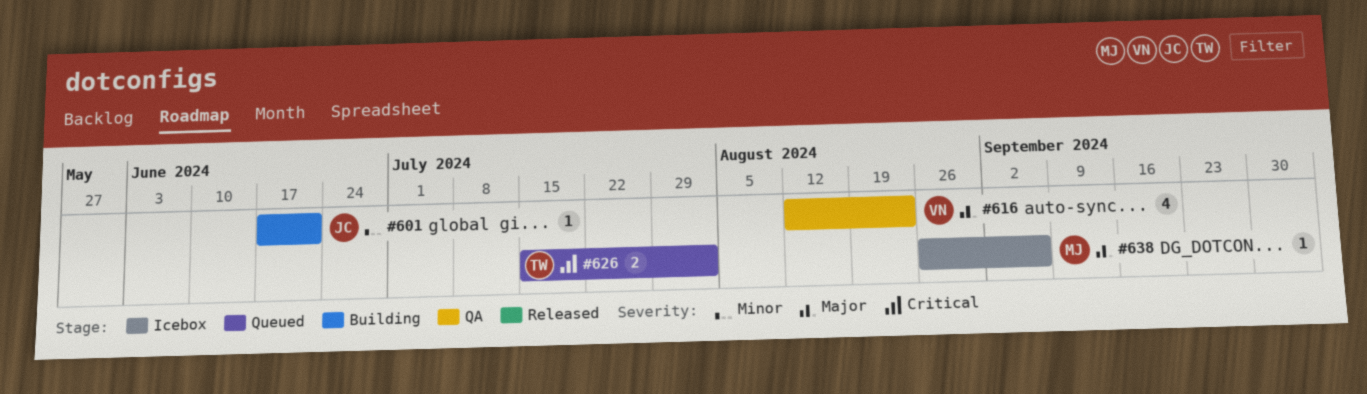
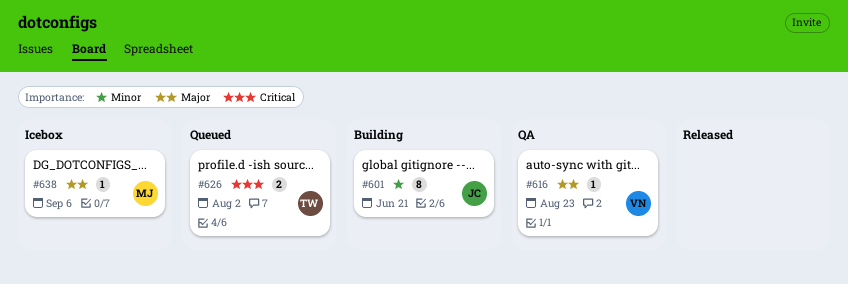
#601, estimate: 1 -> 8
#616, estimate: 4 -> 1

